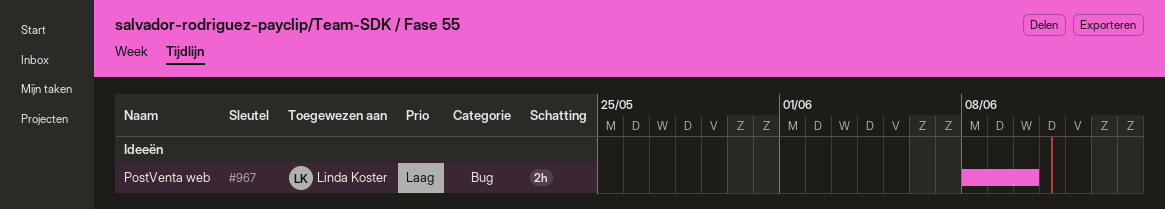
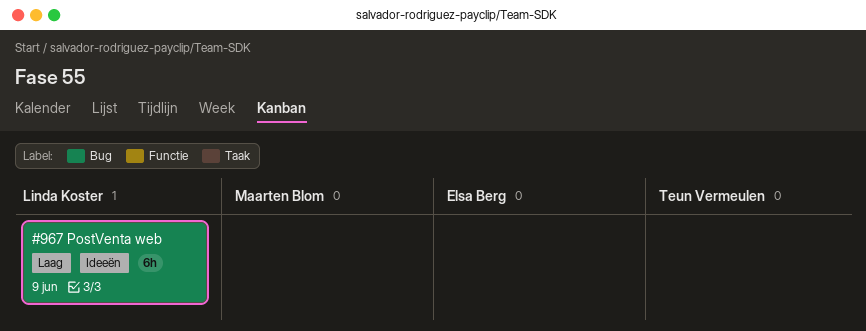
#967, estimate: 2h -> 6h
#967, due: Jun 10 -> Jun 9

